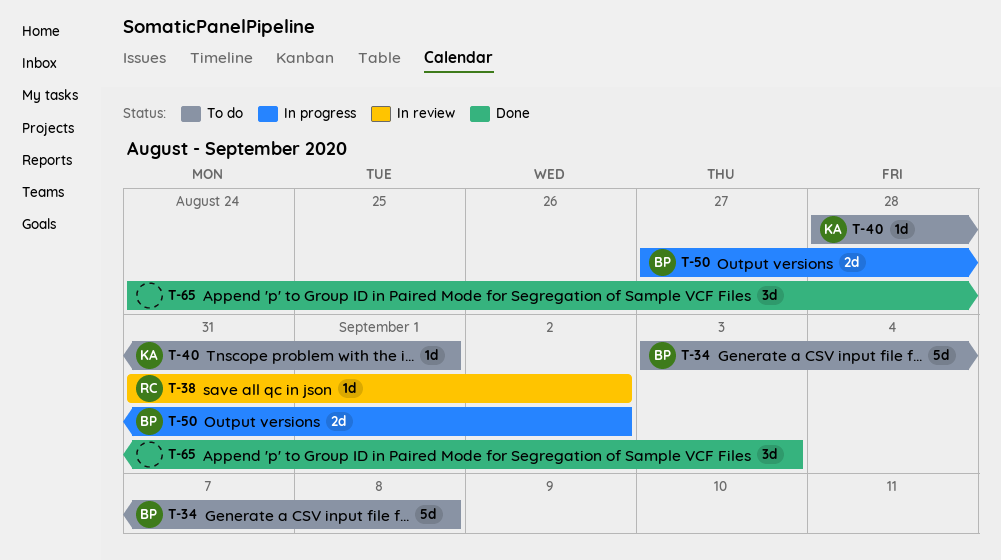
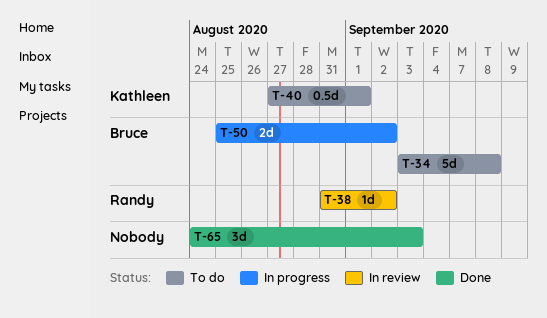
T-40, estimate: 1d -> 0.5d
T-40, start: Aug 28 -> Aug 27
T-50, start: Aug 27 -> Aug 25

